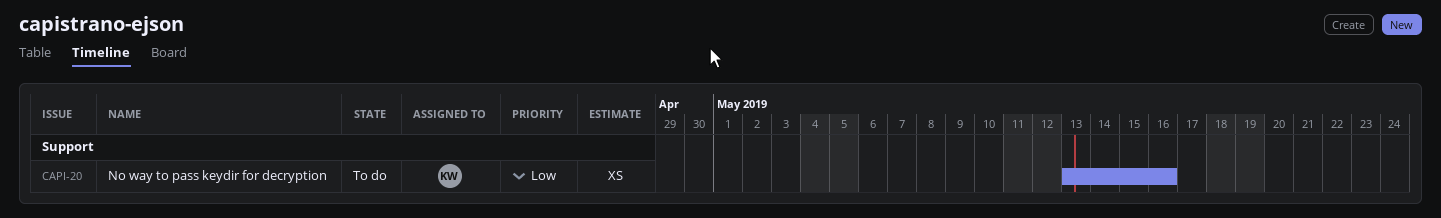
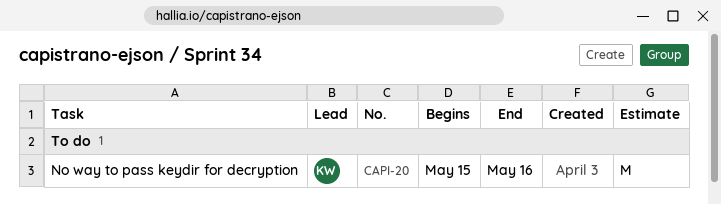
CAPI-20, estimate: XS -> M
CAPI-20, start: May 13 -> May 15

